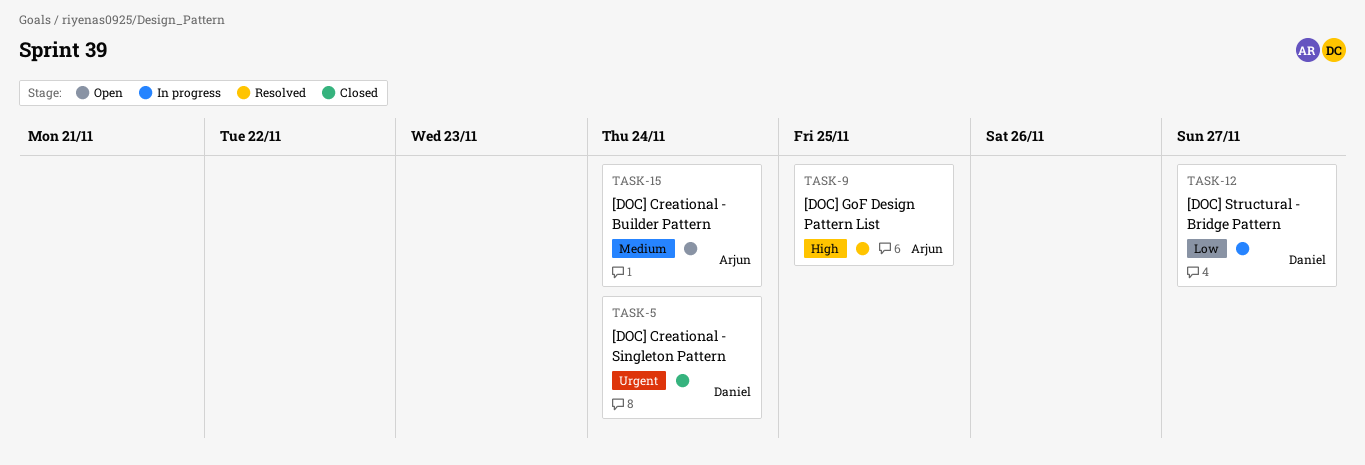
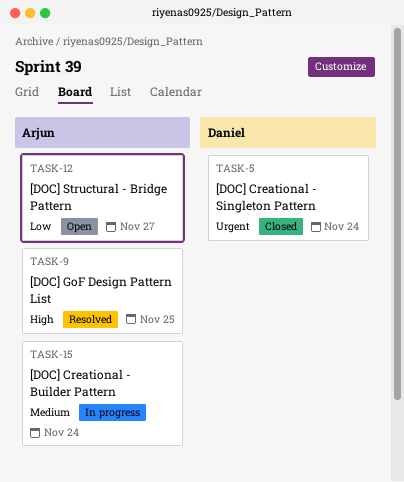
TASK-12, status: In progress -> Open
TASK-12, owner: Daniel -> Arjun
TASK-15, status: Open -> In progress

